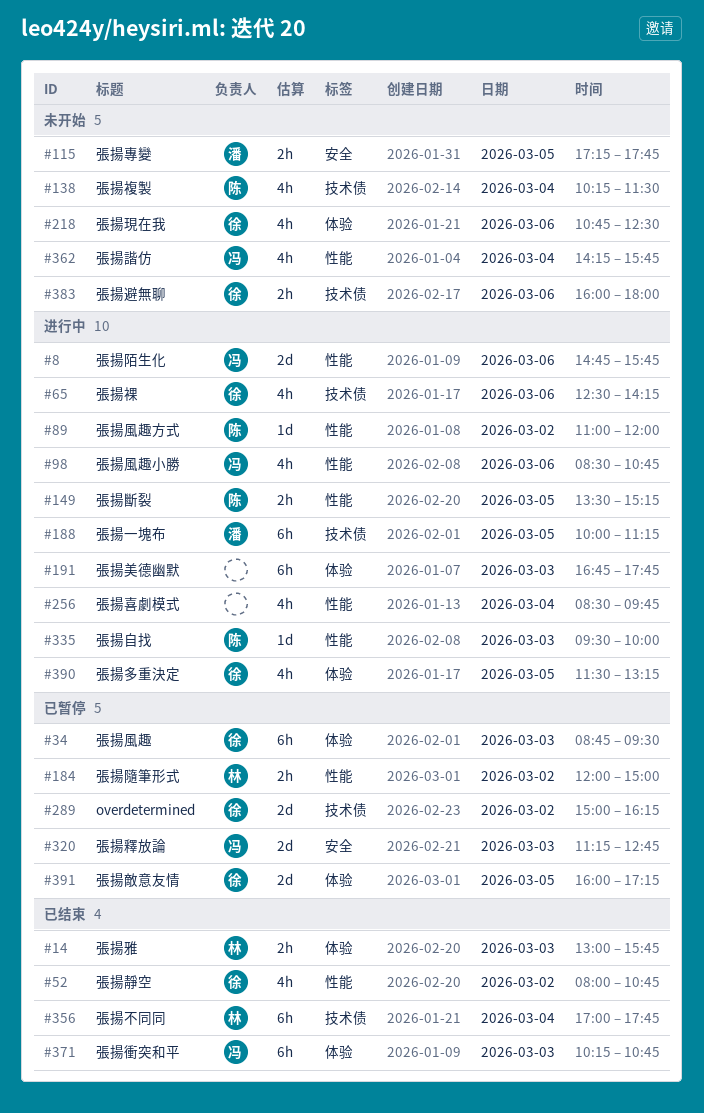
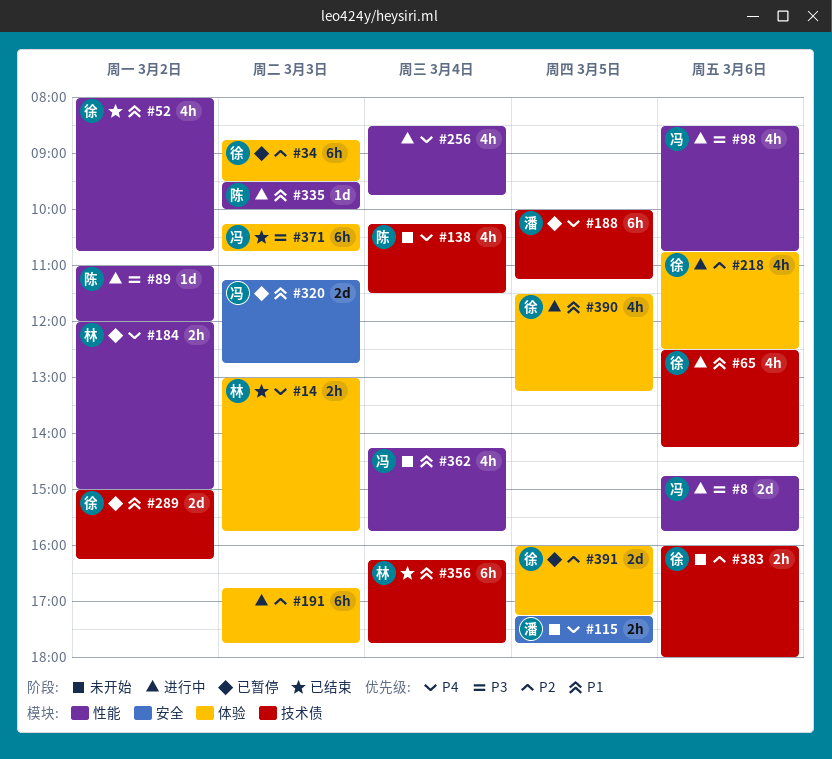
#149: present -> none
#188, status: 进行中 -> 已暂停
#218, status: 未开始 -> 进行中
#356, begins: 17:00 -> 16:15

